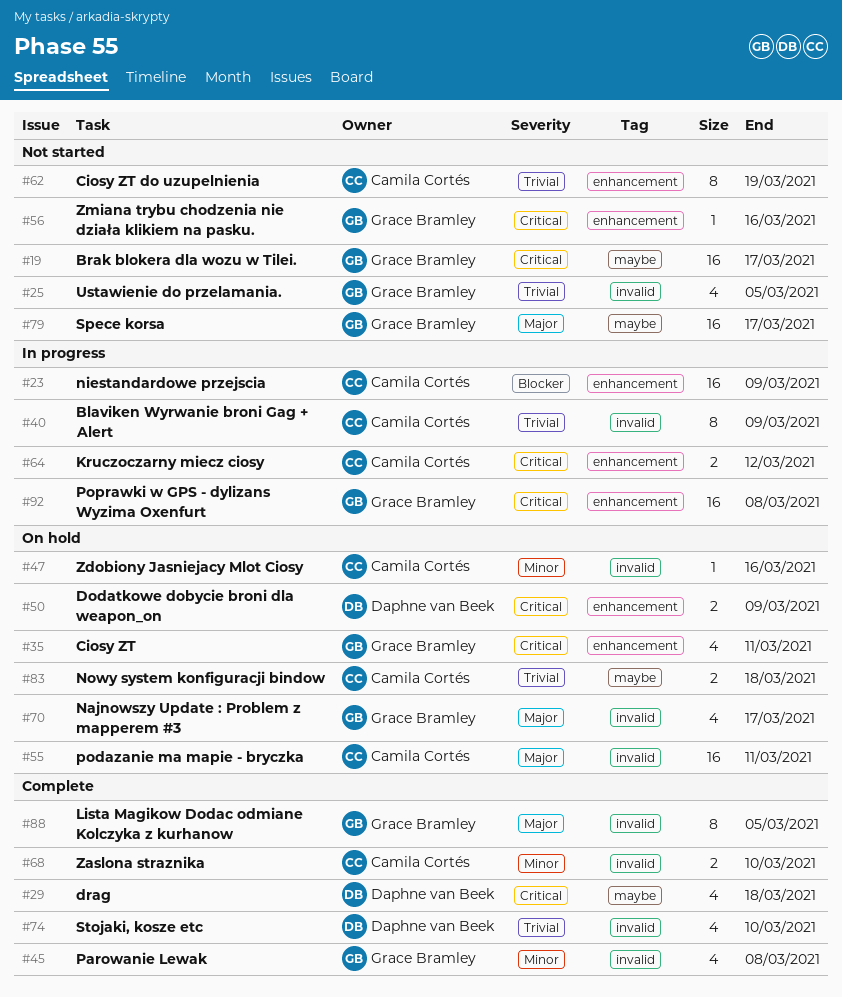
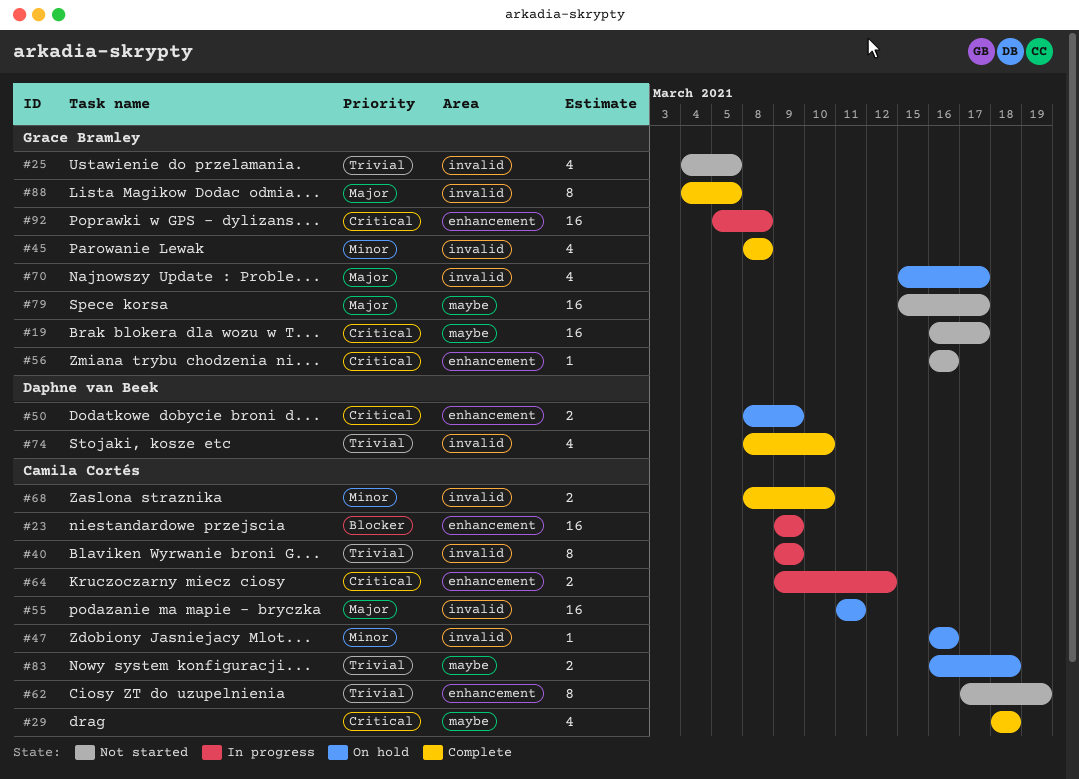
#29, owner: Daphne van Beek -> Camila Cortés
#35: present -> none

